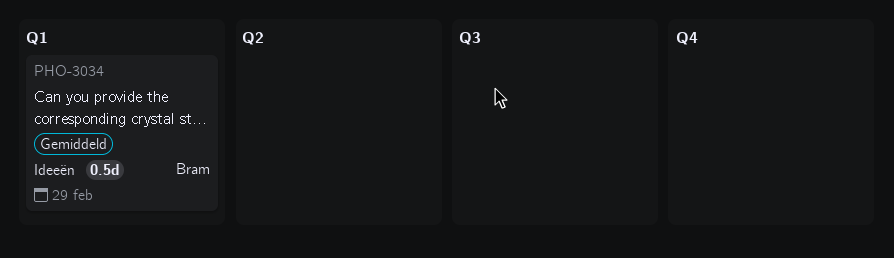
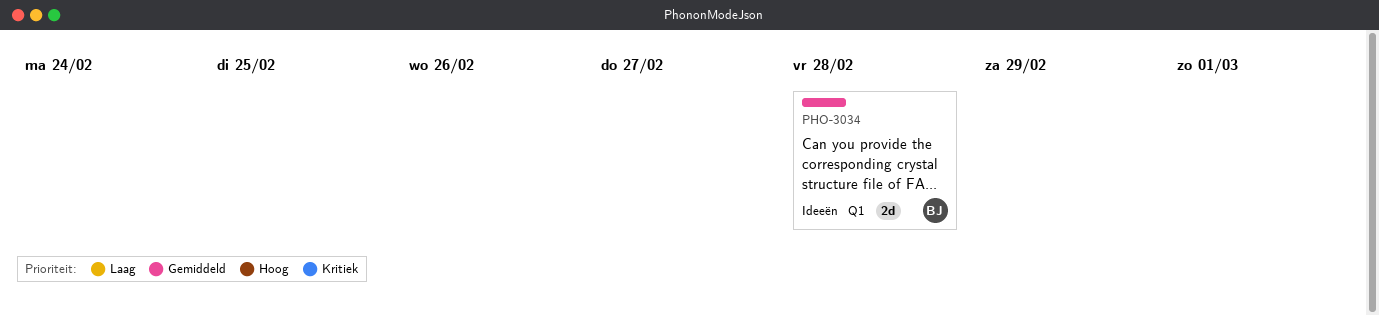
PHO-3034, estimate: 0.5d -> 2d
PHO-3034, due: Feb 29 -> Feb 28

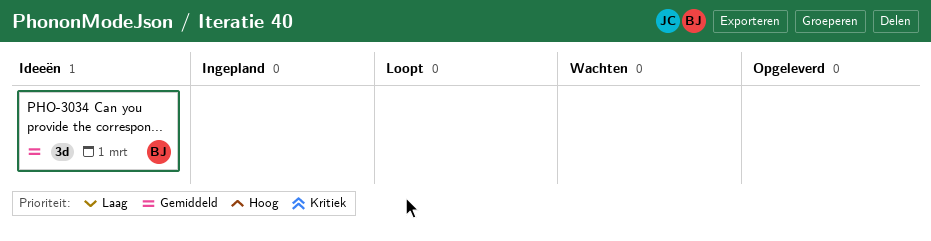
PHO-3034, estimate: 2d -> 3d
PHO-3034, due: Feb 28 -> Mar 1

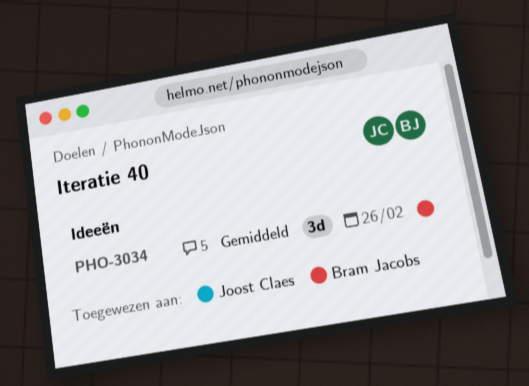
PHO-3034, due: Mar 1 -> Feb 26

